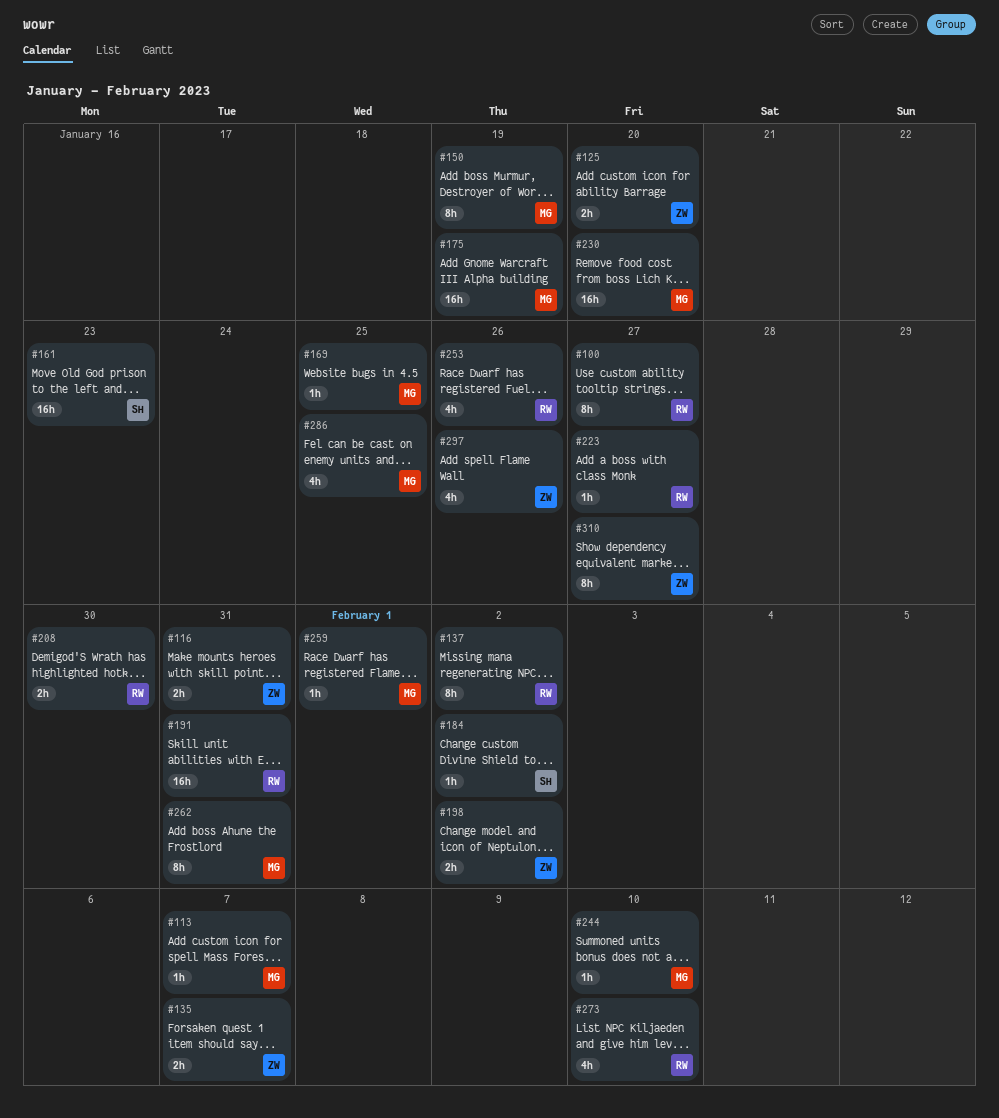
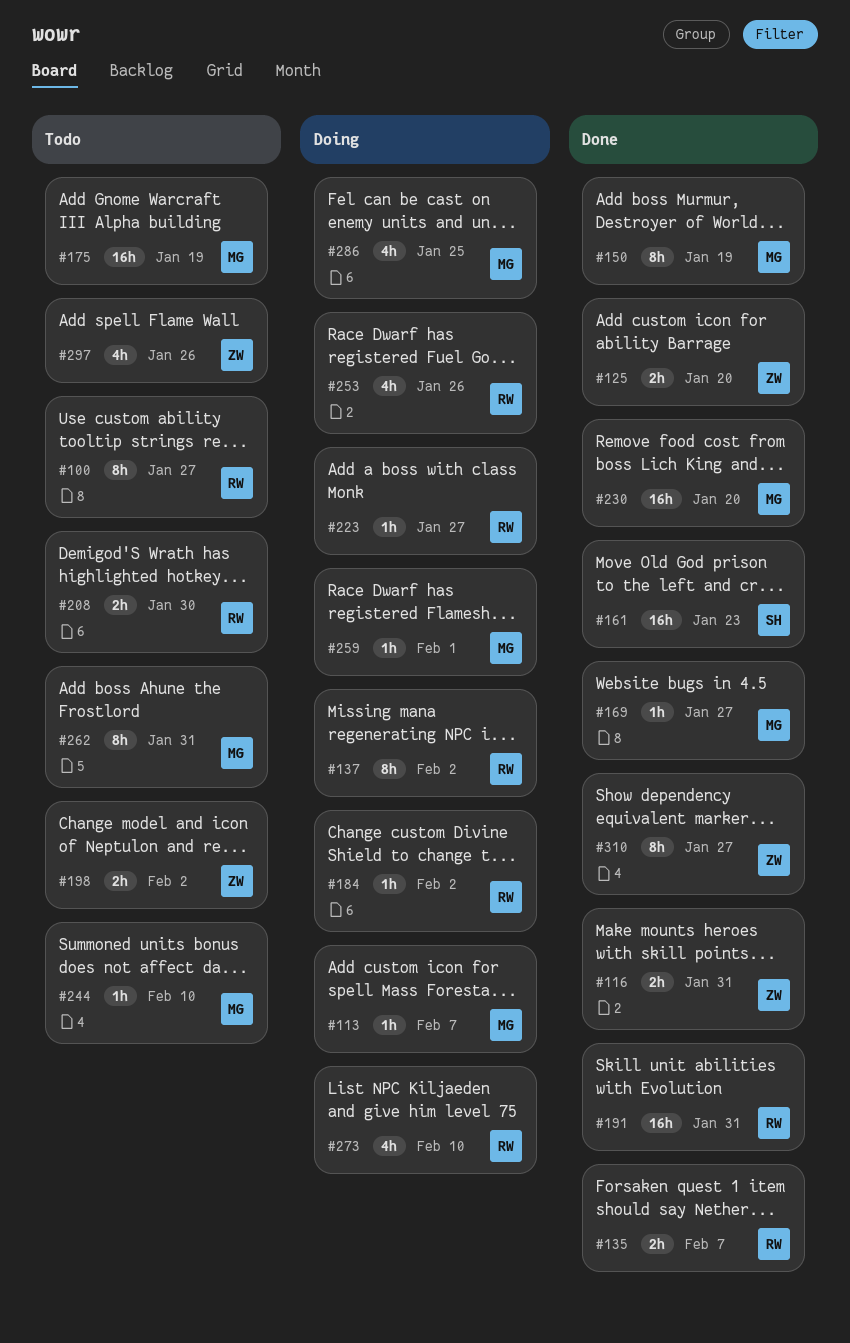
#135, owner: ZW -> RW
#169, due: Jan 25 -> Jan 27
#184, owner: SH -> RW

